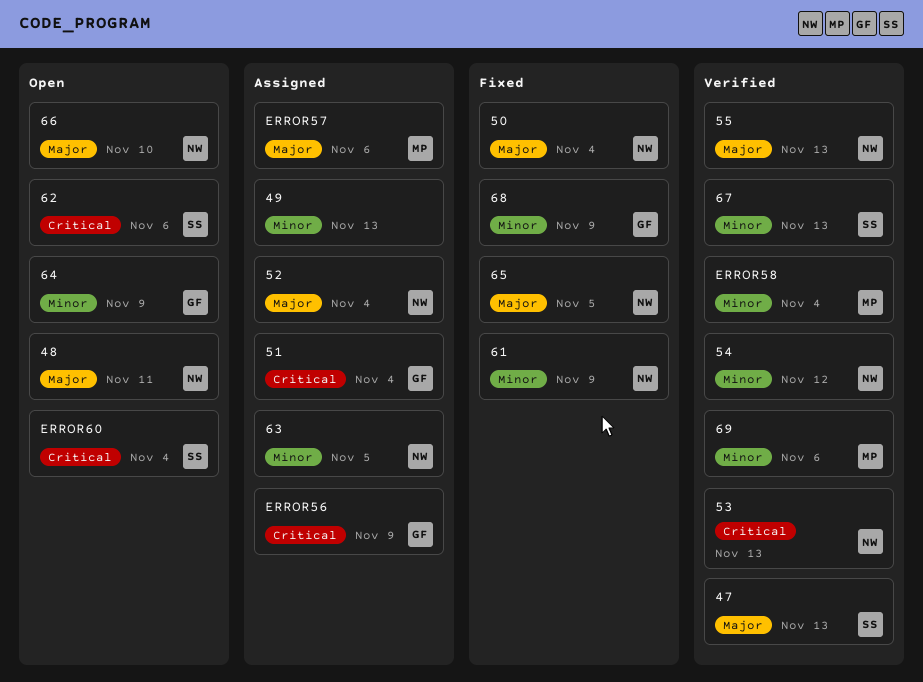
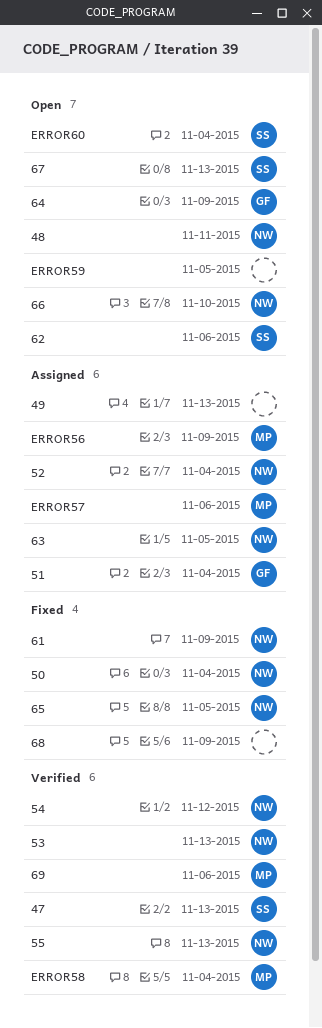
67, status: Verified -> Open
68, owner: GF -> none
ERROR56, owner: GF -> MP
ERROR59: none -> present

